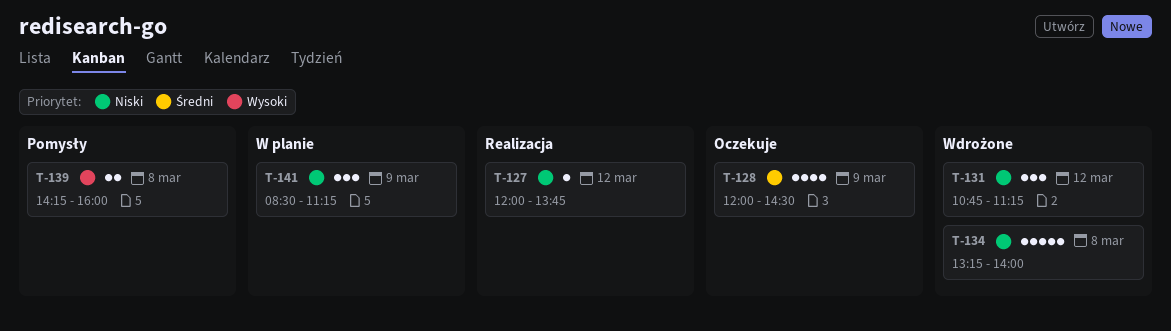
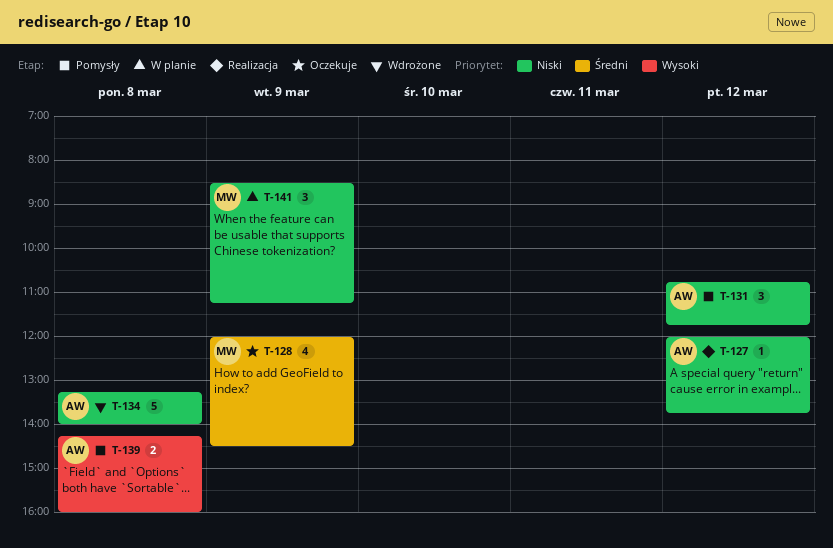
T-131, status: Wdrożone -> Pomysły
T-131, ends: 11:15 -> 11:45

